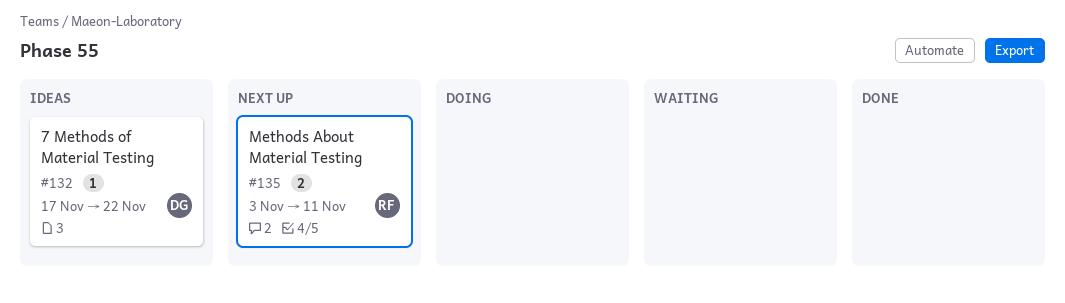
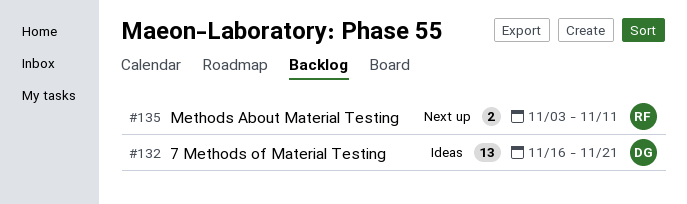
#132, estimate: 1 -> 13
#132, start: Nov 17 -> Nov 16
#132, due: Nov 22 -> Nov 21

